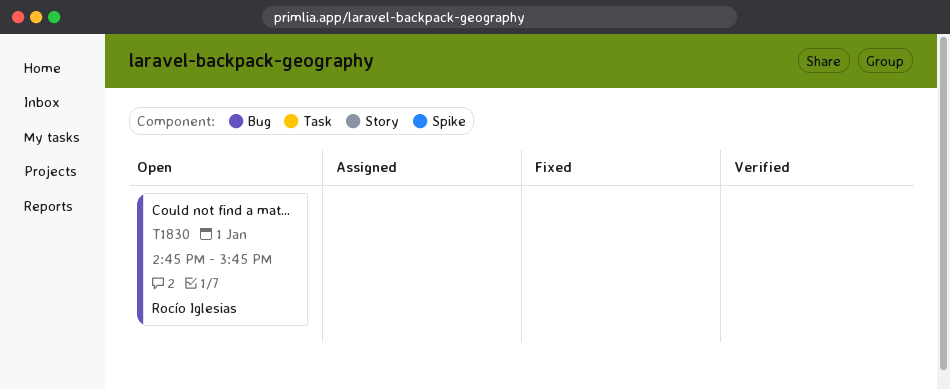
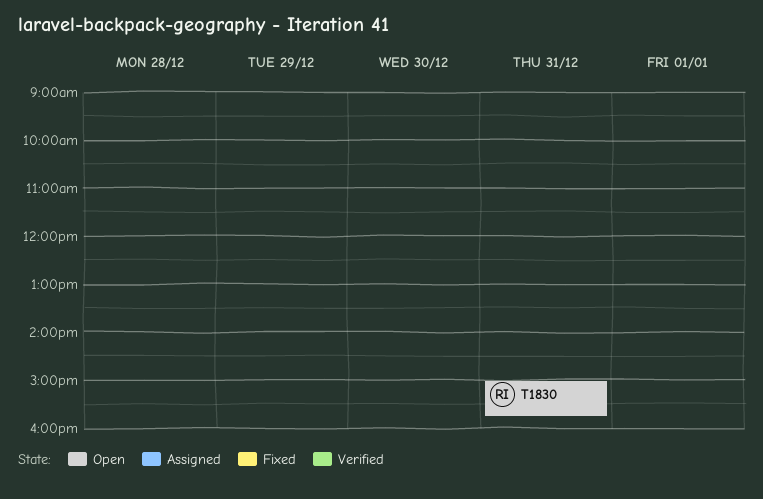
T1830, day: Jan 1 -> Dec 31
T1830, begins: 14:45 -> 15:00

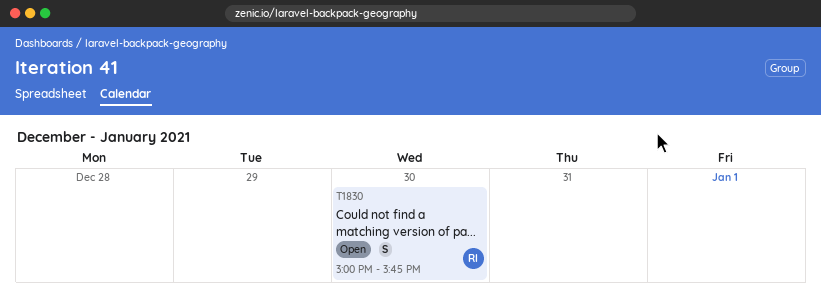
T1830, day: Dec 31 -> Dec 30

